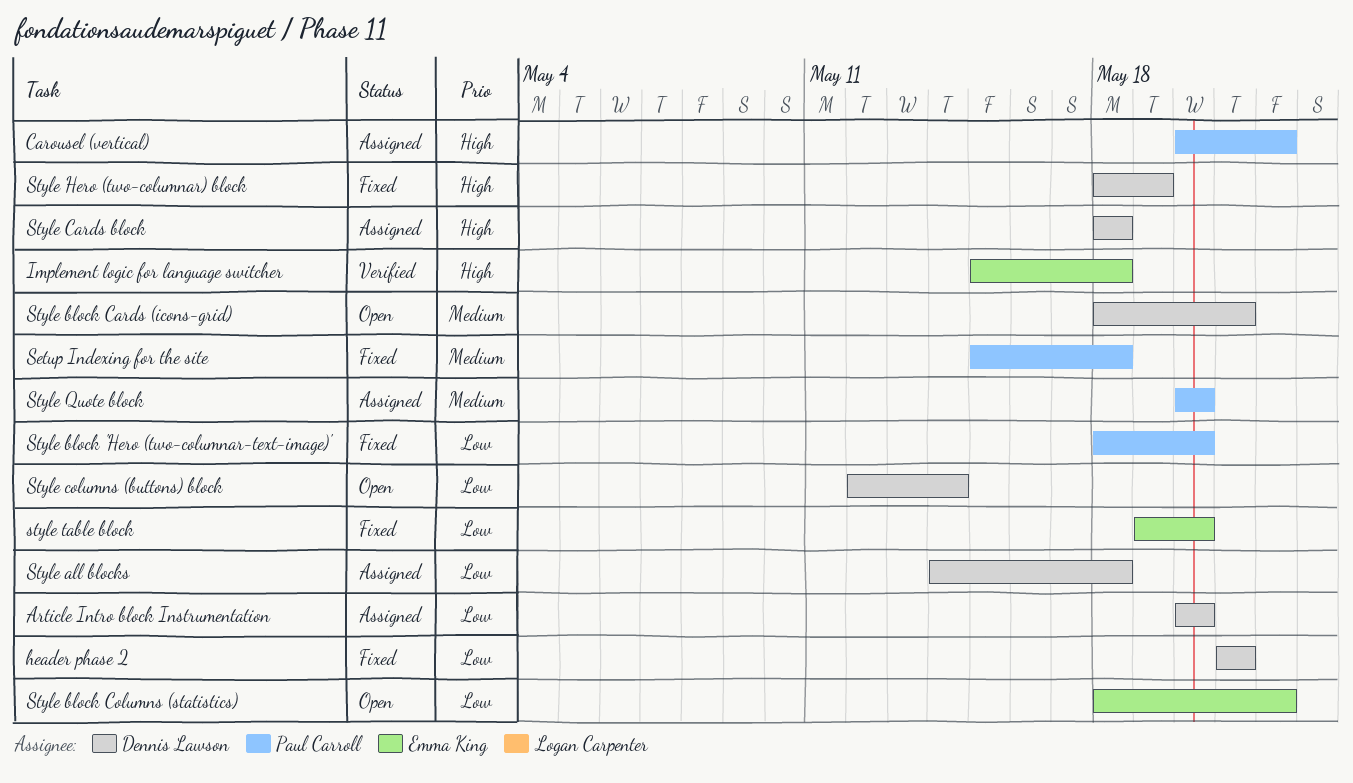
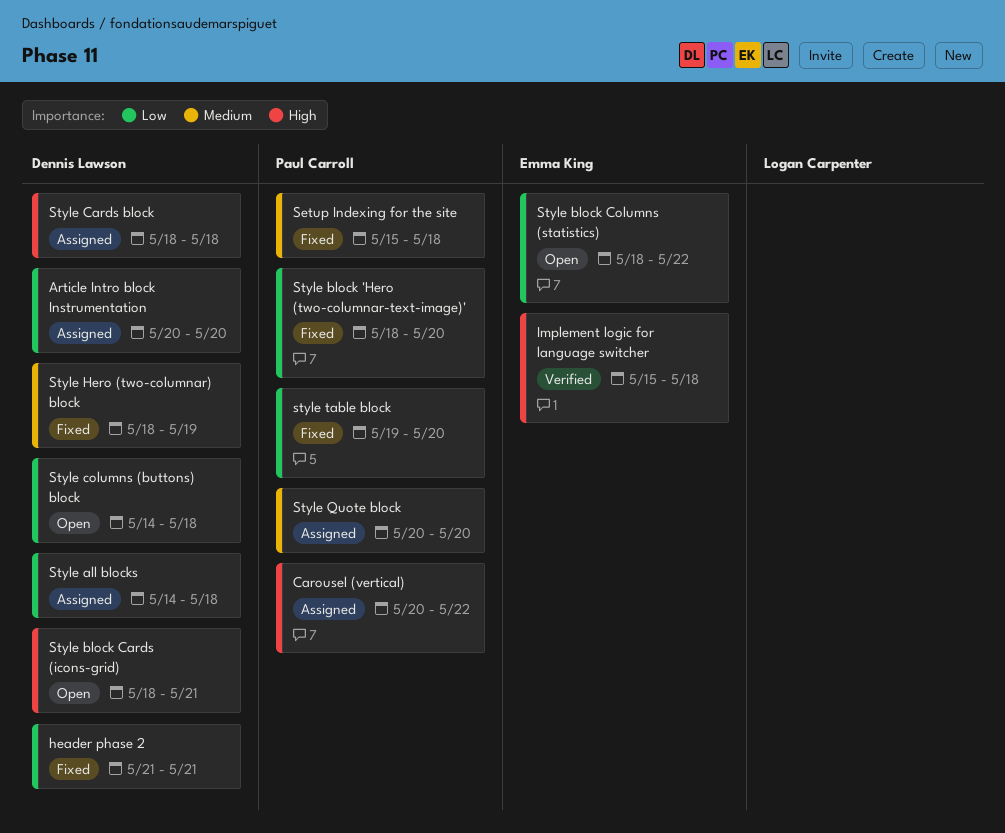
Style block Cards (icons-grid), priority: Medium -> High
Style columns (buttons) block, start: May 12 -> May 14
Style columns (buttons) block, due: May 14 -> May 18
Style Hero (two-columnar) block, priority: High -> Medium
style table block, owner: Emma King -> Paul Carroll

